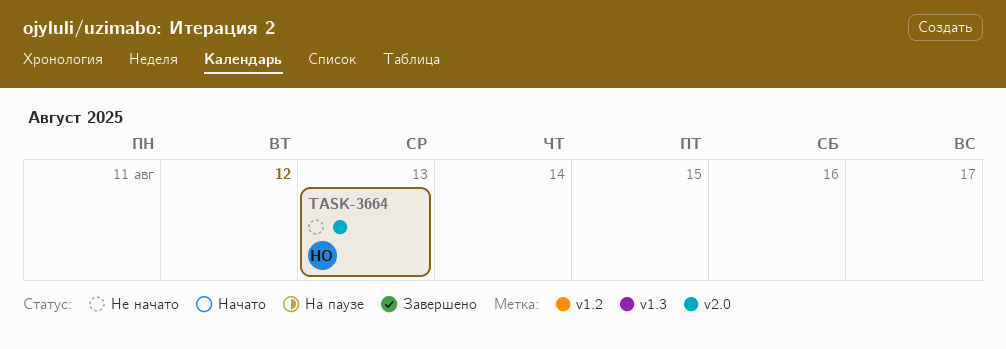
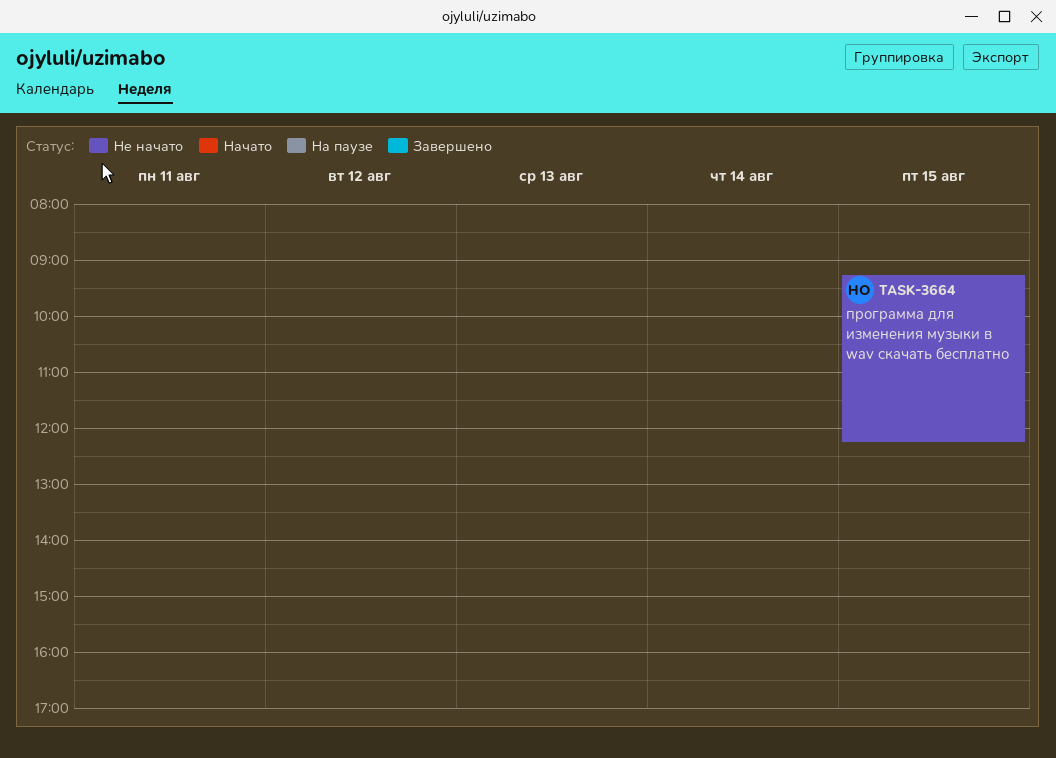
TASK-3664, day: Aug 13 -> Aug 15

